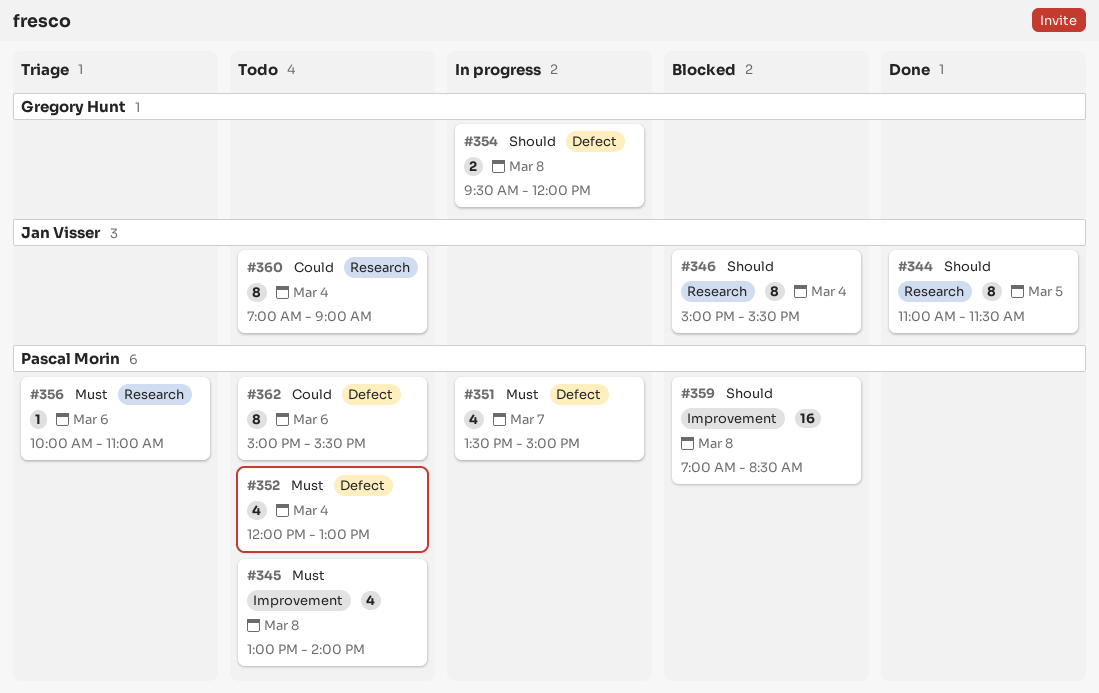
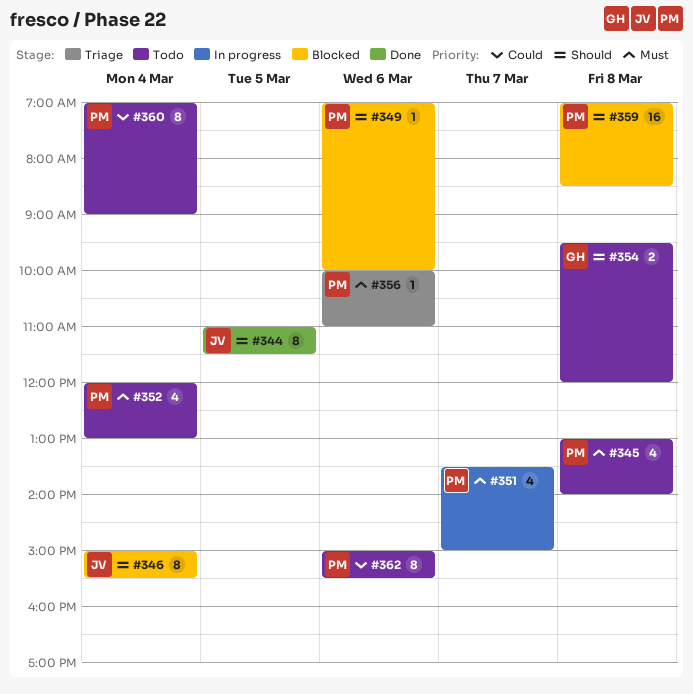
#349: none -> present
#354, status: In progress -> Todo
#360, owner: Jan Visser -> Pascal Morin

